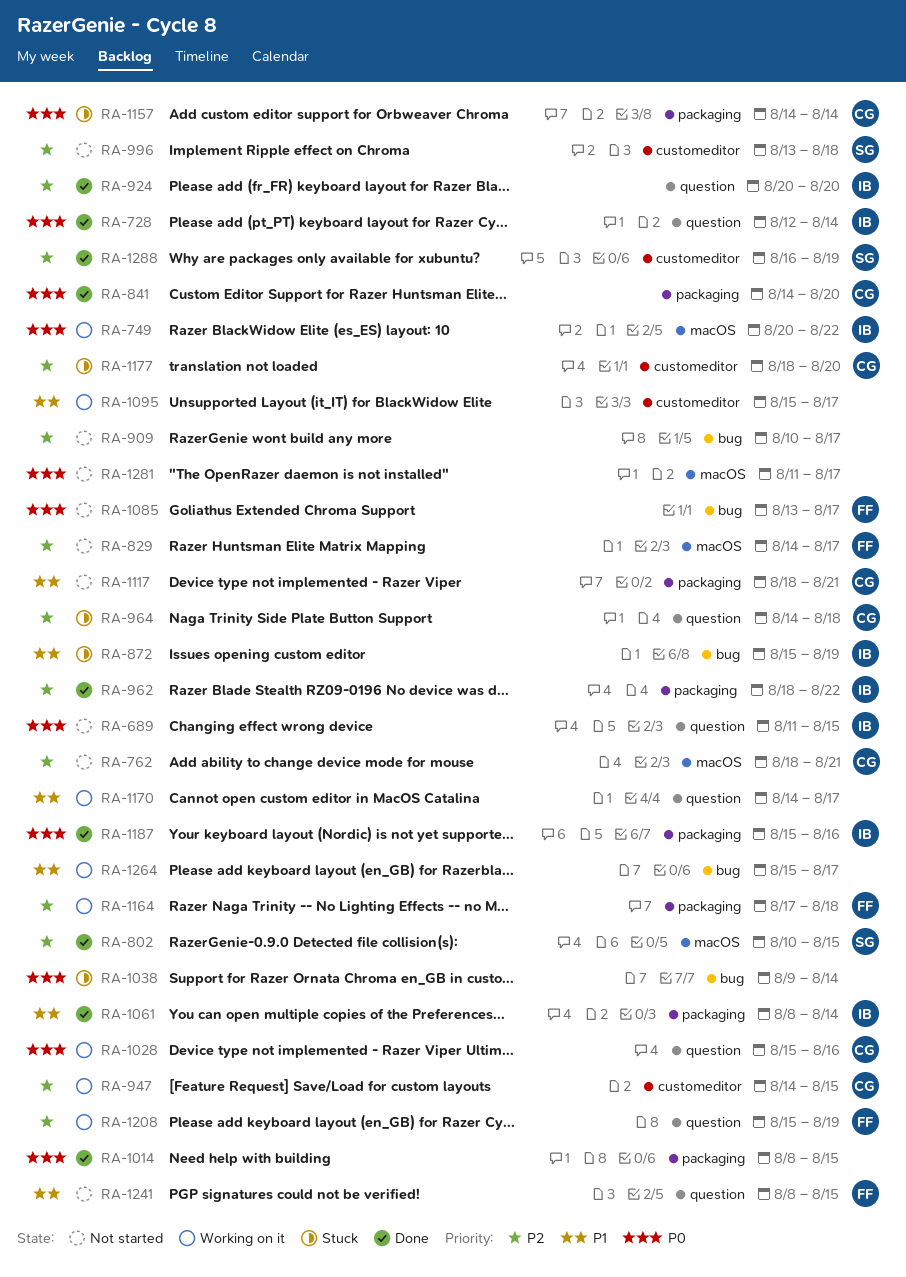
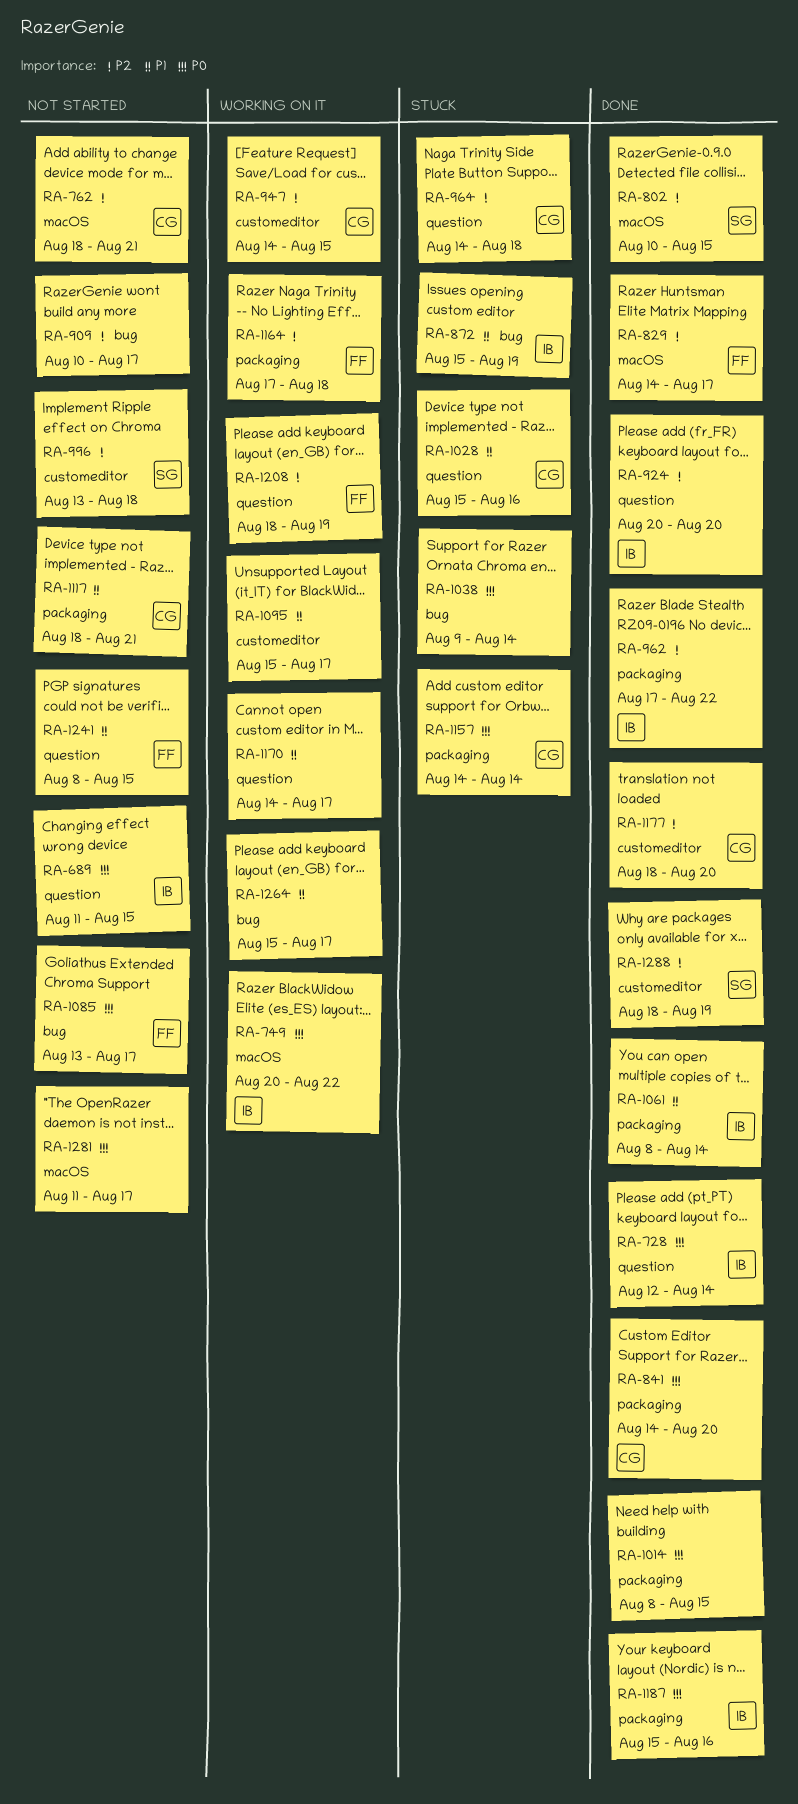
RA-829, status: Not started -> Done
RA-962, start: Aug 18 -> Aug 17
RA-1028, status: Working on it -> Stuck
RA-1028, priority: P0 -> P1
RA-1177, status: Stuck -> Done
RA-1208, start: Aug 15 -> Aug 18
RA-1288, start: Aug 16 -> Aug 18

